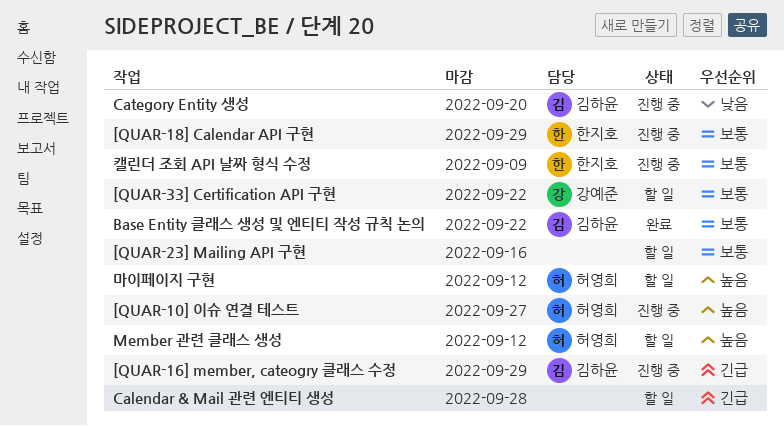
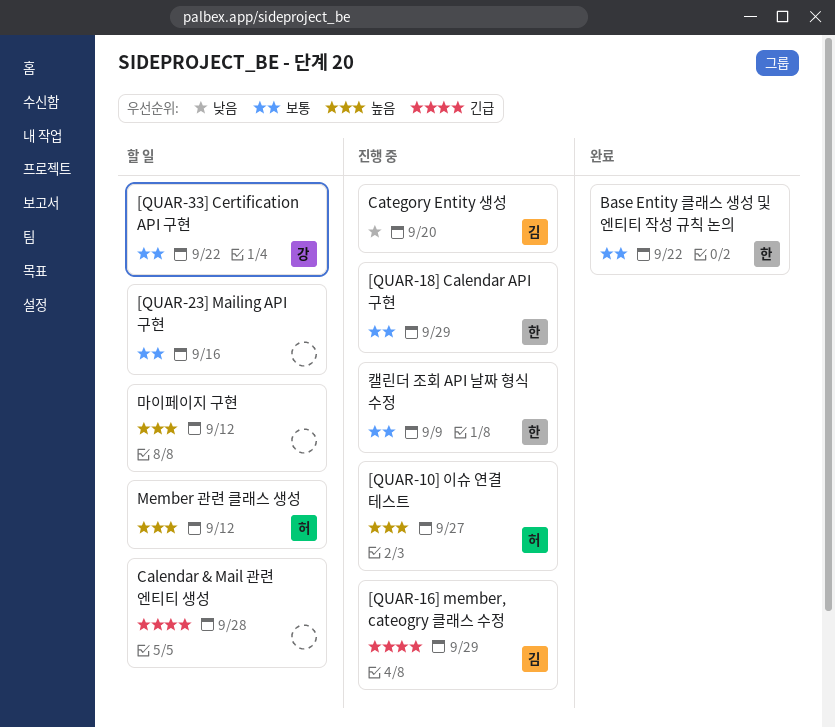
Base Entity 클래스 생성 및 엔티티 작성 규칙 논의, owner: 김하윤 -> 한지호
마이페이지 구현, owner: 허영희 -> none

